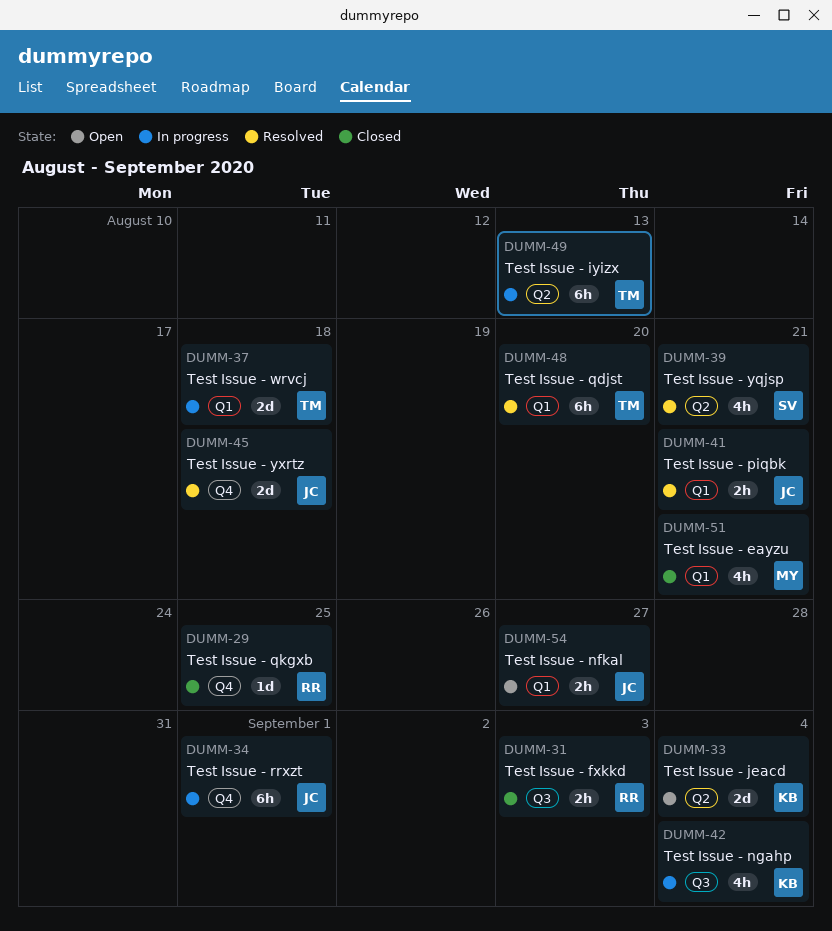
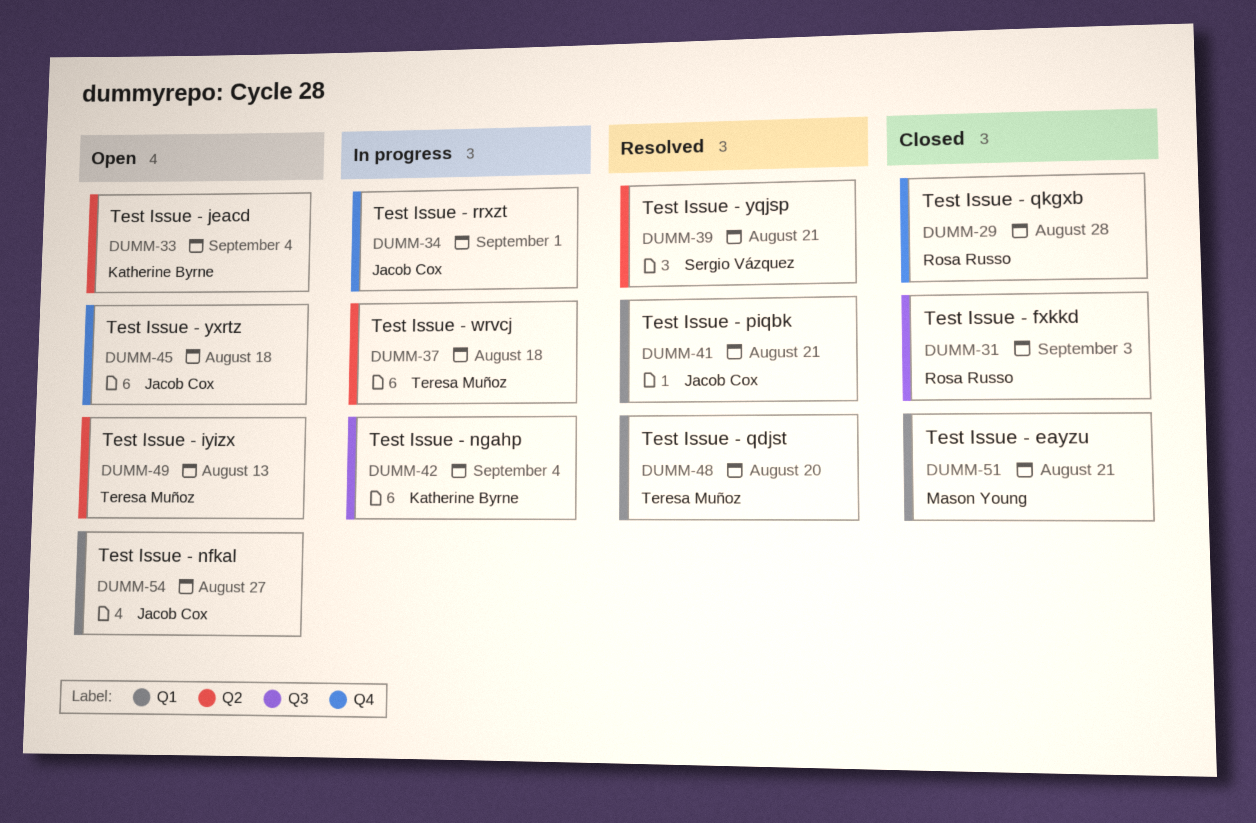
DUMM-29, due: Aug 25 -> Aug 28
DUMM-37, label: Q1 -> Q2
DUMM-45, status: Resolved -> Open
DUMM-49, status: In progress -> Open

